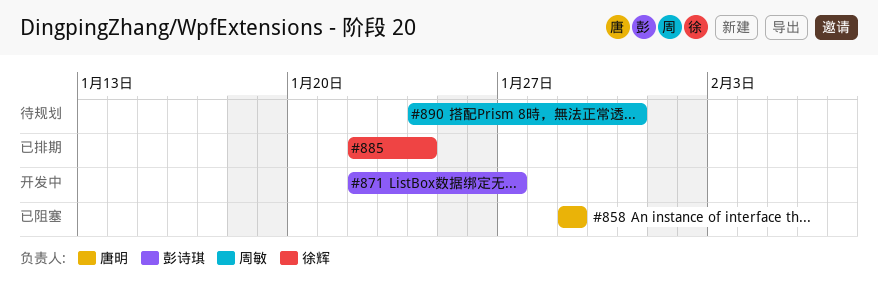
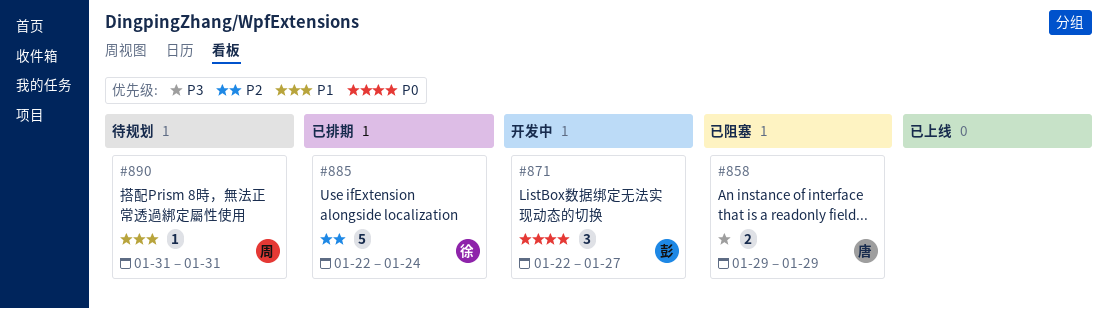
#890, start: Jan 24 -> Jan 31

